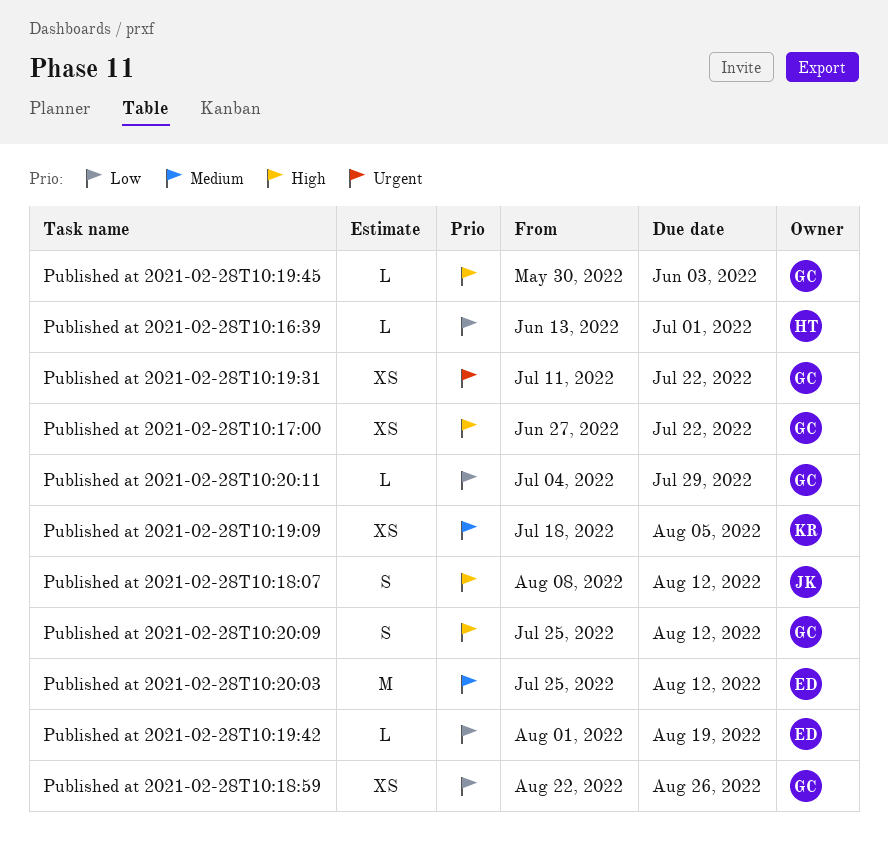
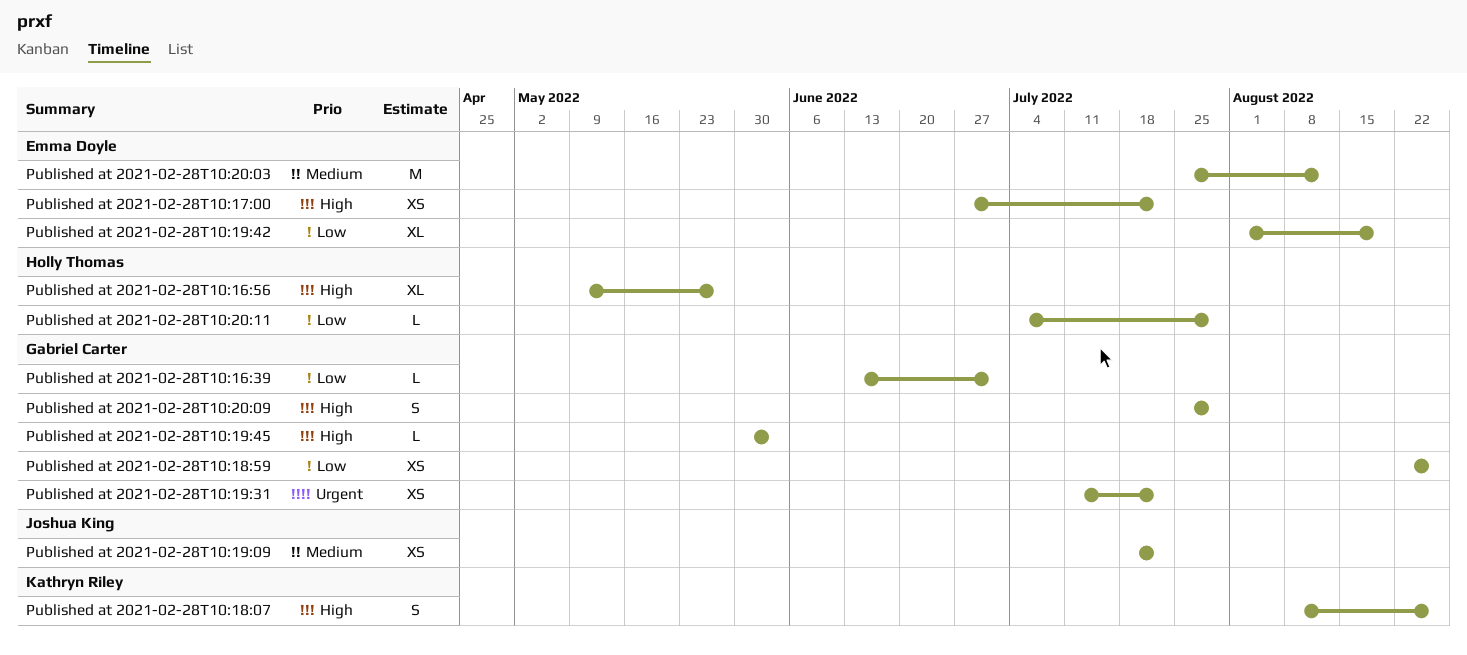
Published at 2021-02-28T10:16:39, owner: Holly Thomas -> Gabriel Carter
Published at 2021-02-28T10:16:56: none -> present
Published at 2021-02-28T10:17:00, owner: Gabriel Carter -> Emma Doyle
Published at 2021-02-28T10:18:07, owner: Joshua King -> Kathryn Riley
Published at 2021-02-28T10:18:07, due: Aug 12 -> Aug 26
Published at 2021-02-28T10:19:09, owner: Kathryn Riley -> Joshua King
Published at 2021-02-28T10:19:09, due: Aug 5 -> Jul 22
Published at 2021-02-28T10:19:42, estimate: L -> XL
Published at 2021-02-28T10:20:09, due: Aug 12 -> Jul 29
Published at 2021-02-28T10:20:11, owner: Gabriel Carter -> Holly Thomas

